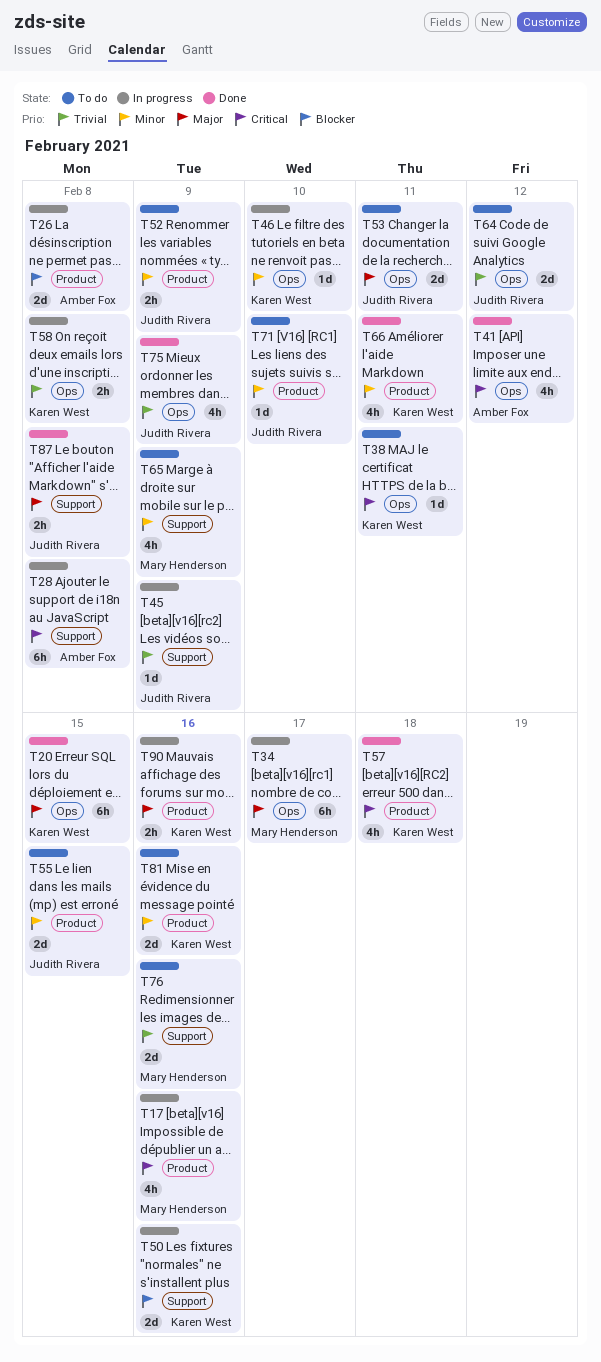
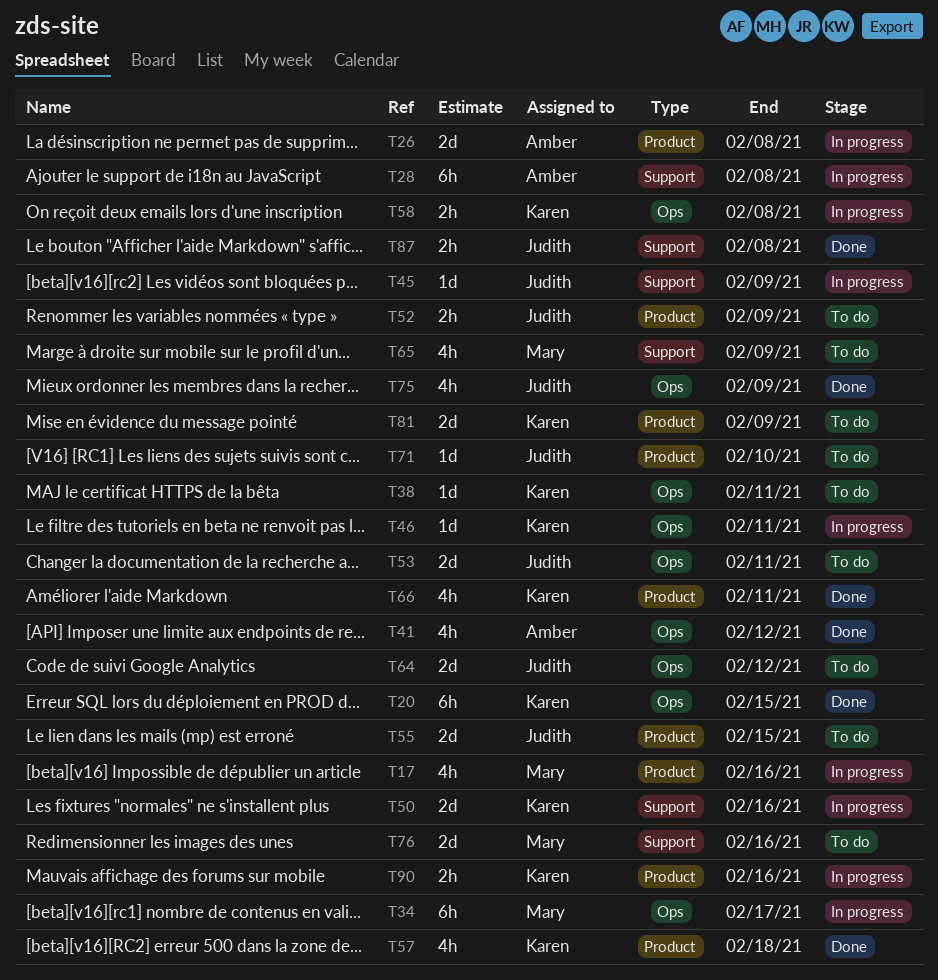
T46, due: Feb 10 -> Feb 11
T81, due: Feb 16 -> Feb 9

